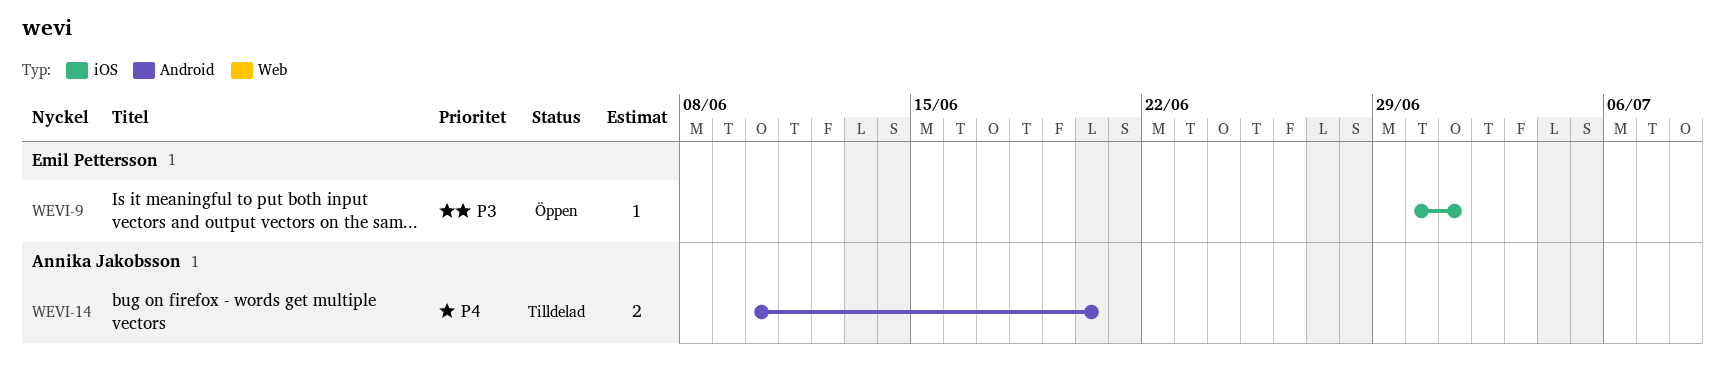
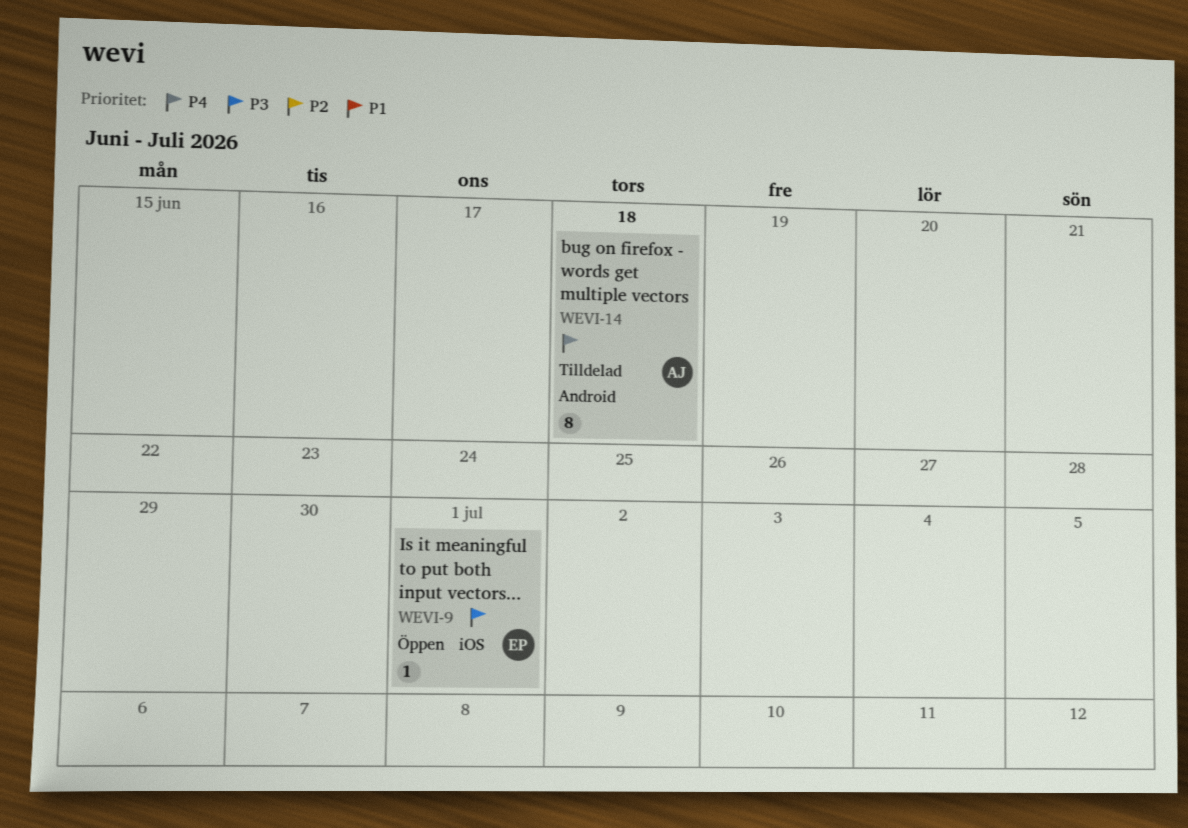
WEVI-14, estimate: 2 -> 8
WEVI-14, due: Jun 20 -> Jun 18

